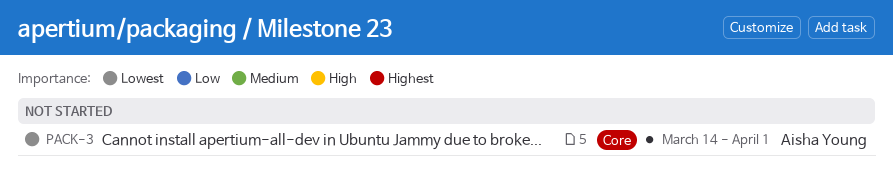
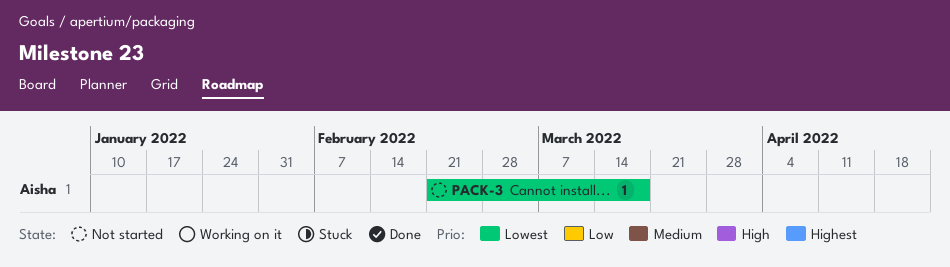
PACK-3, start: Mar 14 -> Feb 21
PACK-3, due: Apr 1 -> Mar 18

